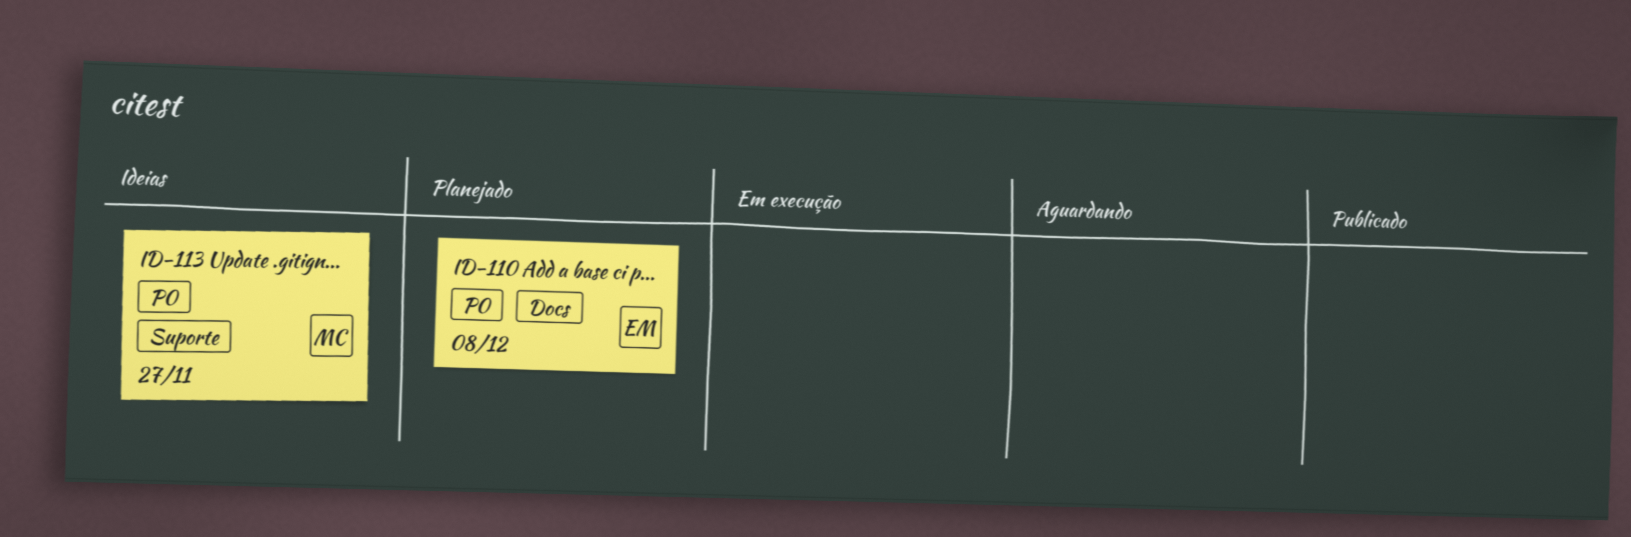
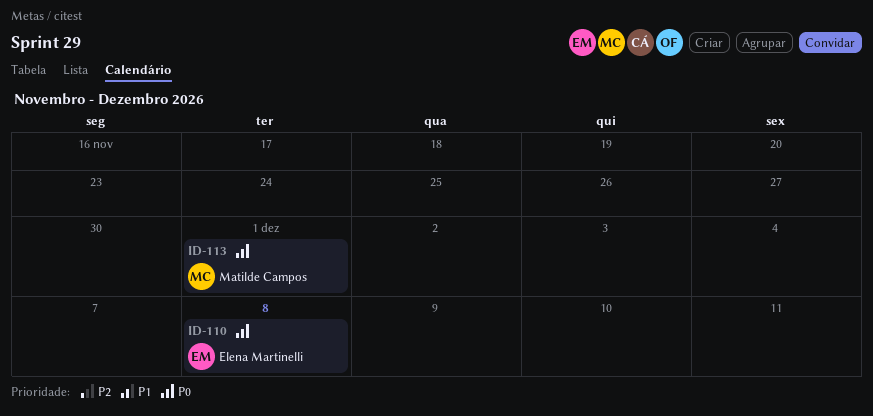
ID-113, due: Nov 27 -> Dec 1

